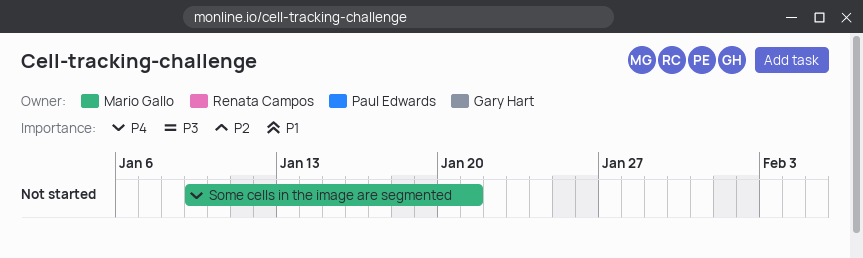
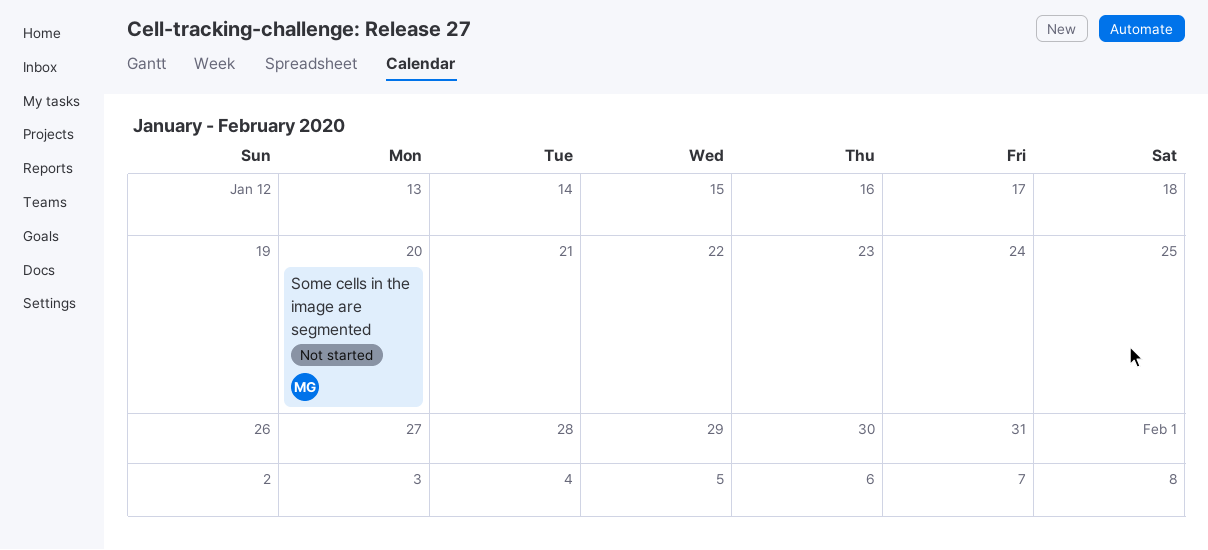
Some cells in the image are segmented, due: Jan 21 -> Jan 20

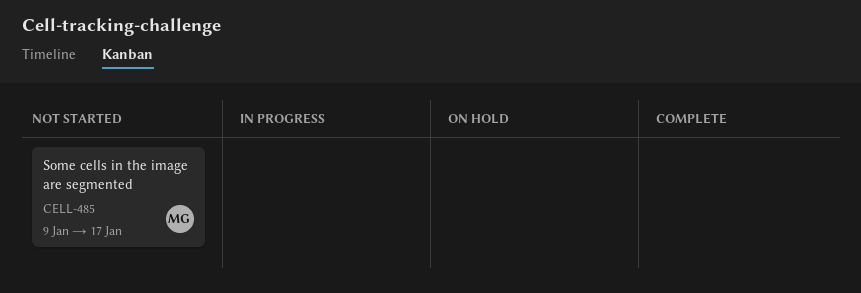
Some cells in the image are segmented, due: Jan 20 -> Jan 17

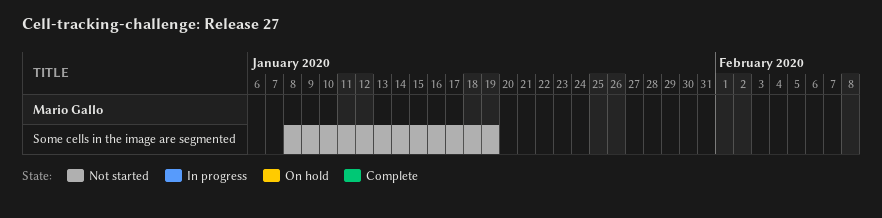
Some cells in the image are segmented, start: Jan 9 -> Jan 8
Some cells in the image are segmented, due: Jan 17 -> Jan 19

